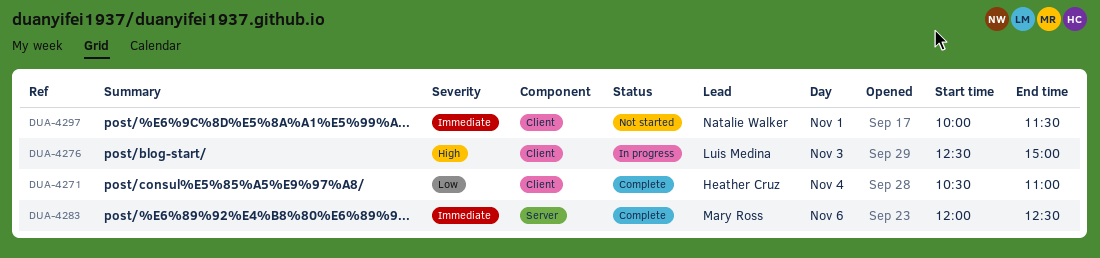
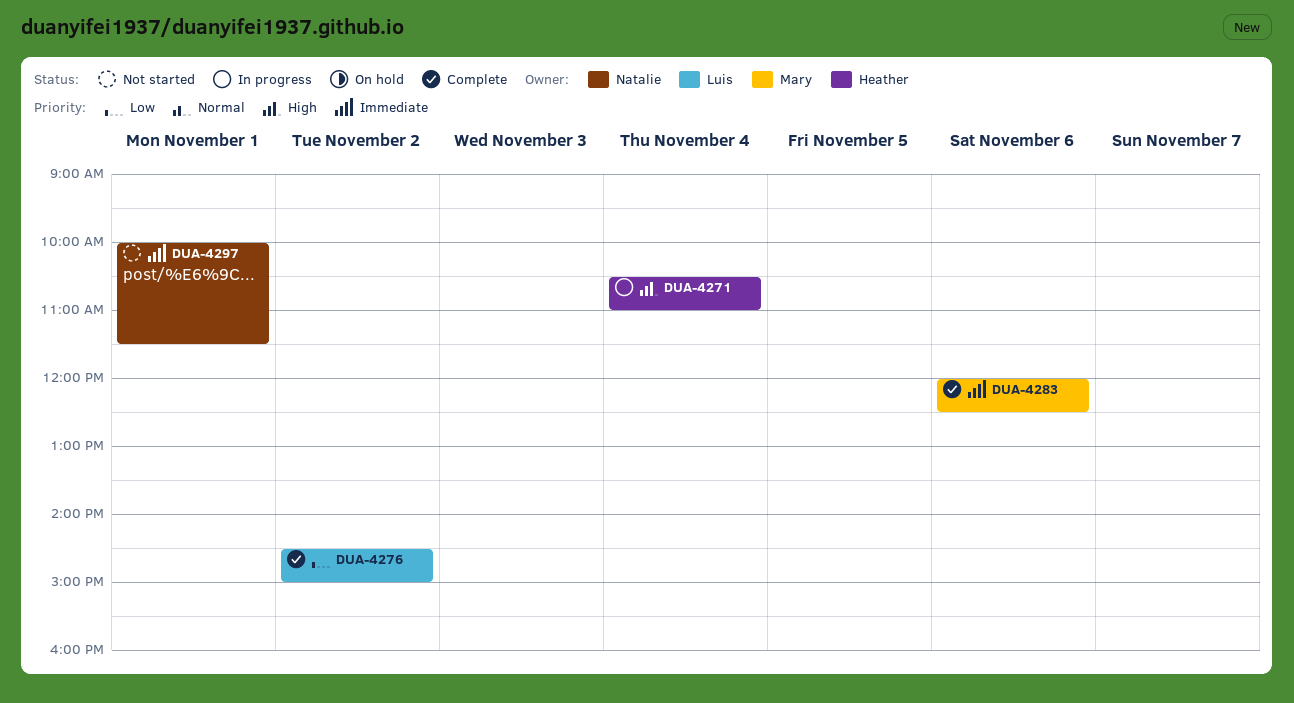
DUA-4271, status: Complete -> In progress
DUA-4271, priority: Low -> High
DUA-4276, status: In progress -> Complete
DUA-4276, priority: High -> Low
DUA-4276, day: Nov 3 -> Nov 2
DUA-4276, begins: 12:30 -> 14:30

